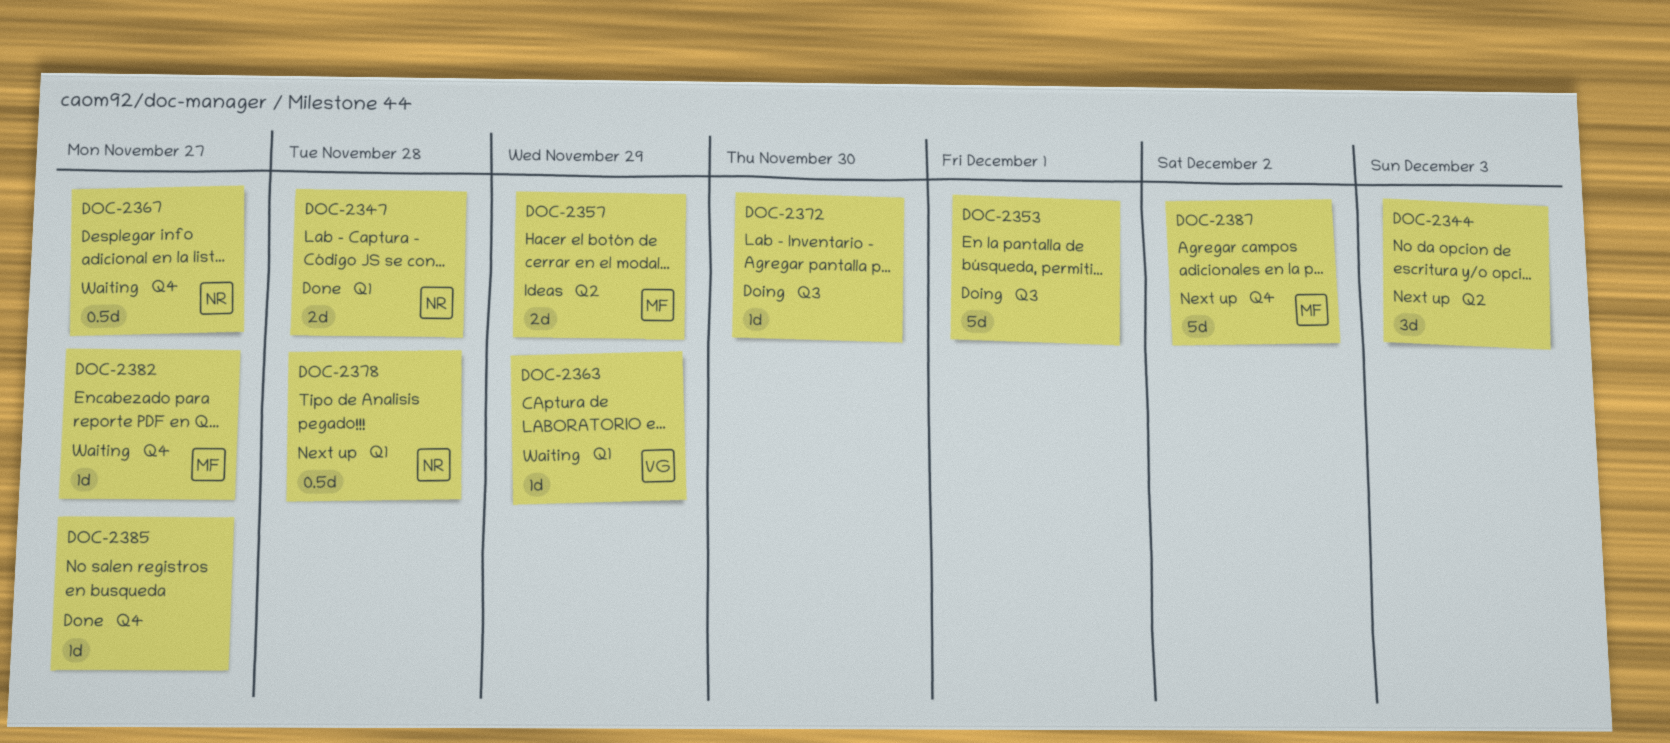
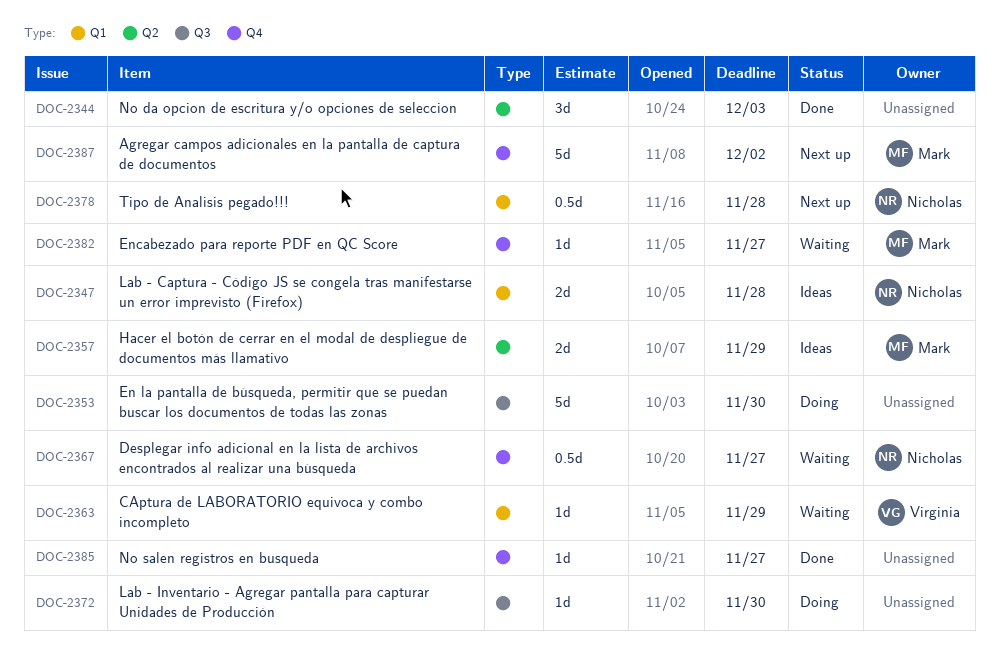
DOC-2344, status: Next up -> Done
DOC-2347, status: Done -> Ideas
DOC-2353, due: Dec 1 -> Nov 30

